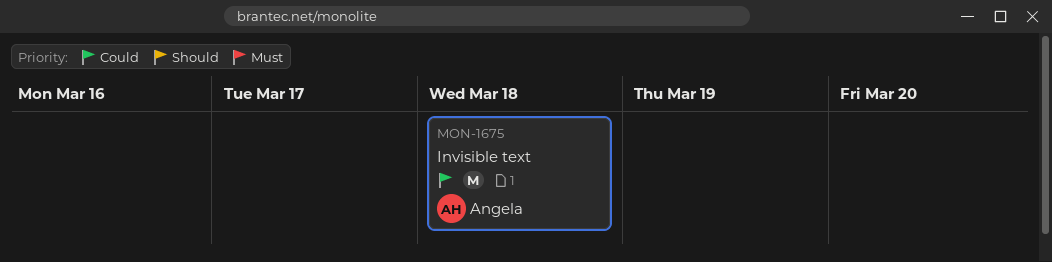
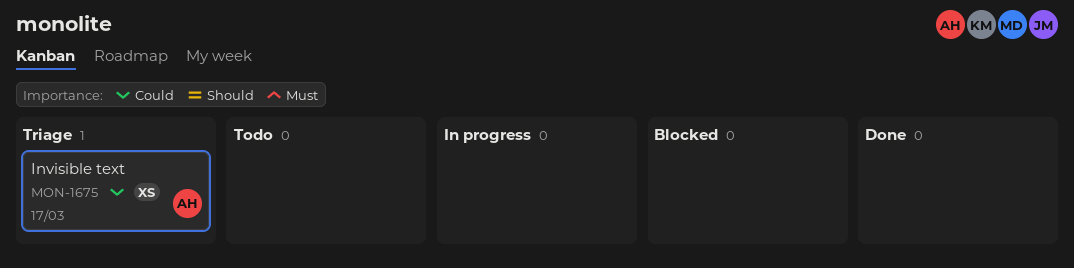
MON-1675, estimate: M -> XS
MON-1675, due: Mar 18 -> Mar 17

